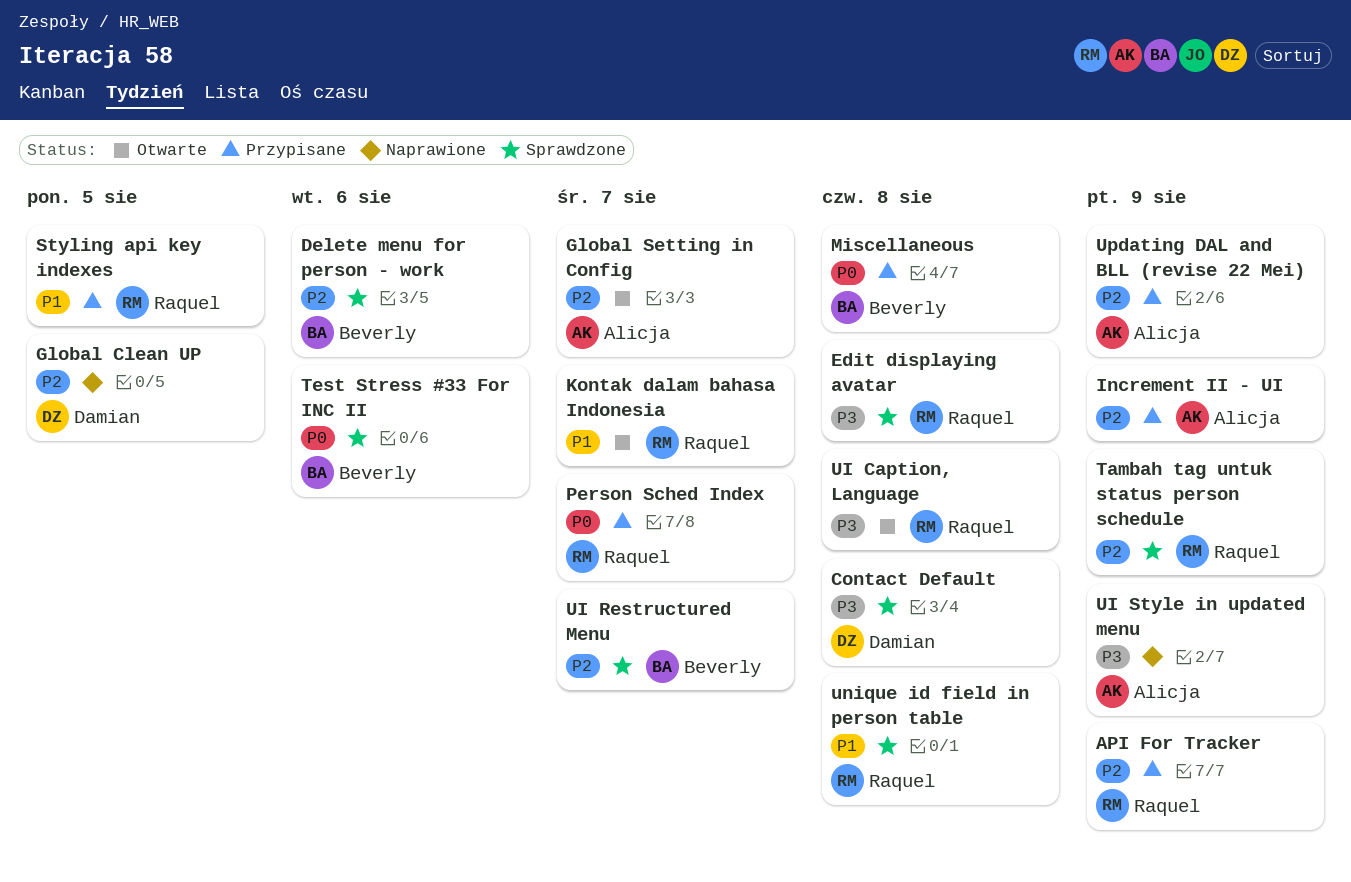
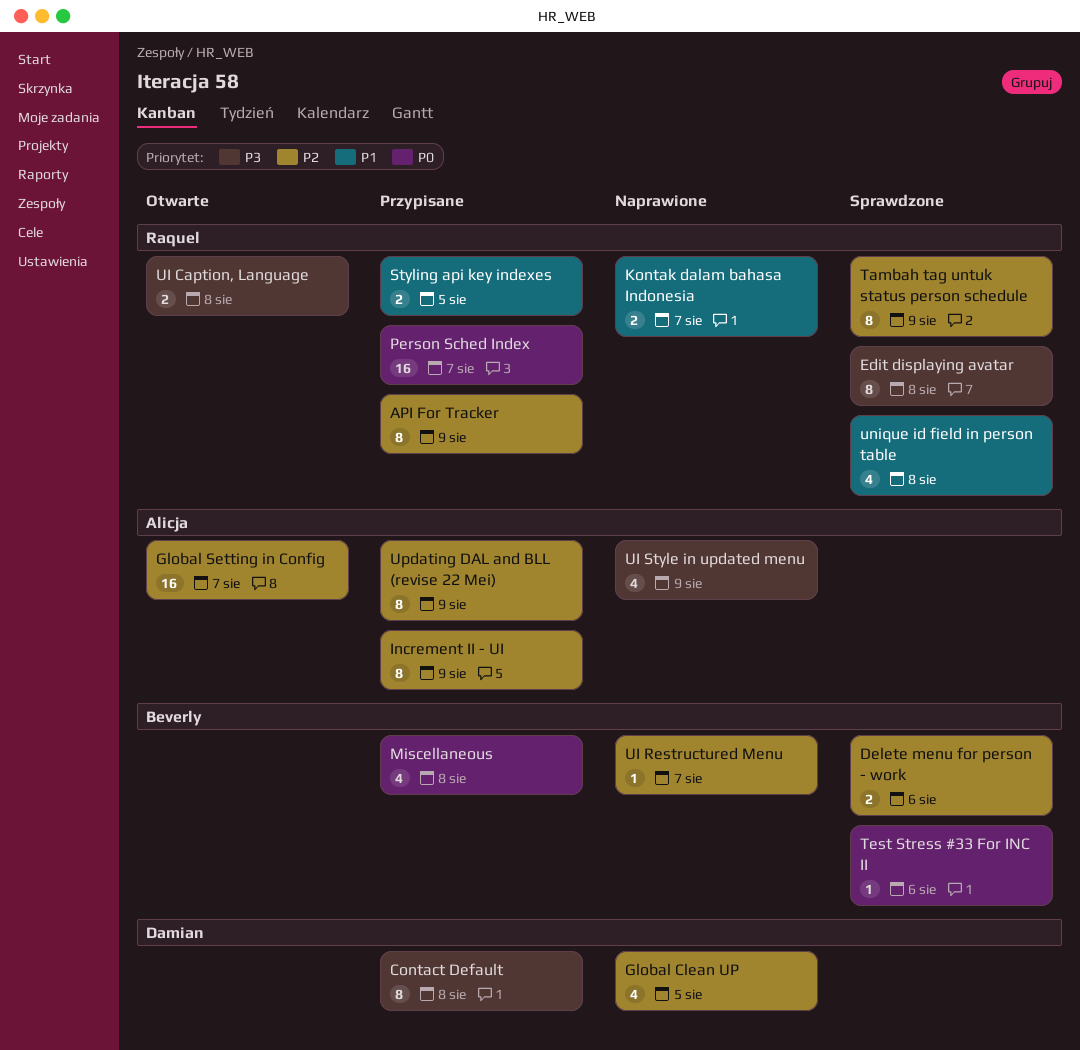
Contact Default, status: Sprawdzone -> Przypisane
Kontak dalam bahasa Indonesia, status: Otwarte -> Naprawione
UI Restructured Menu, status: Sprawdzone -> Naprawione

